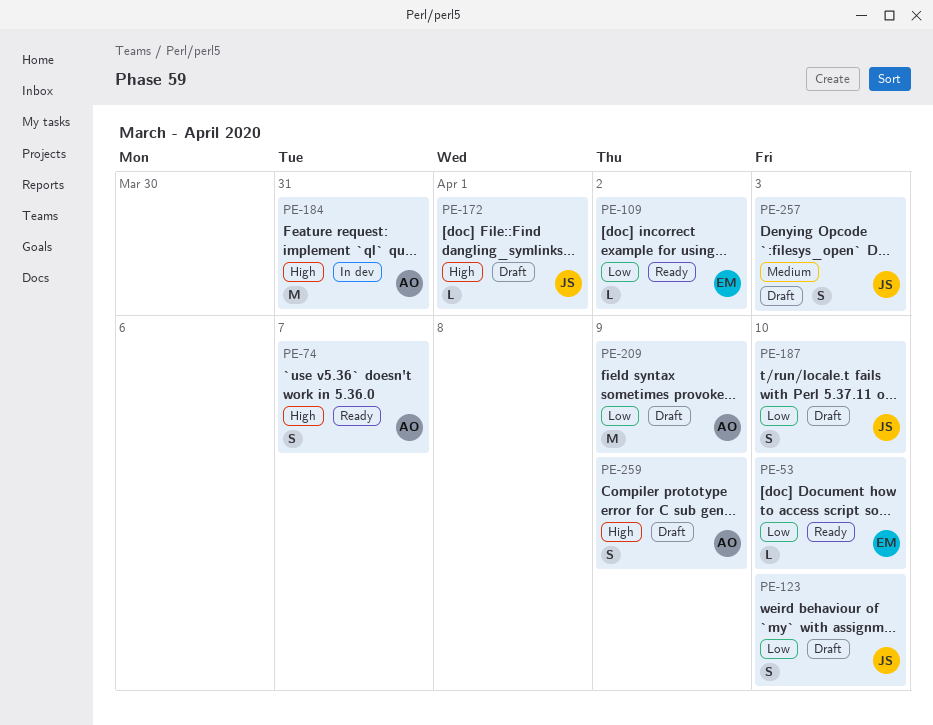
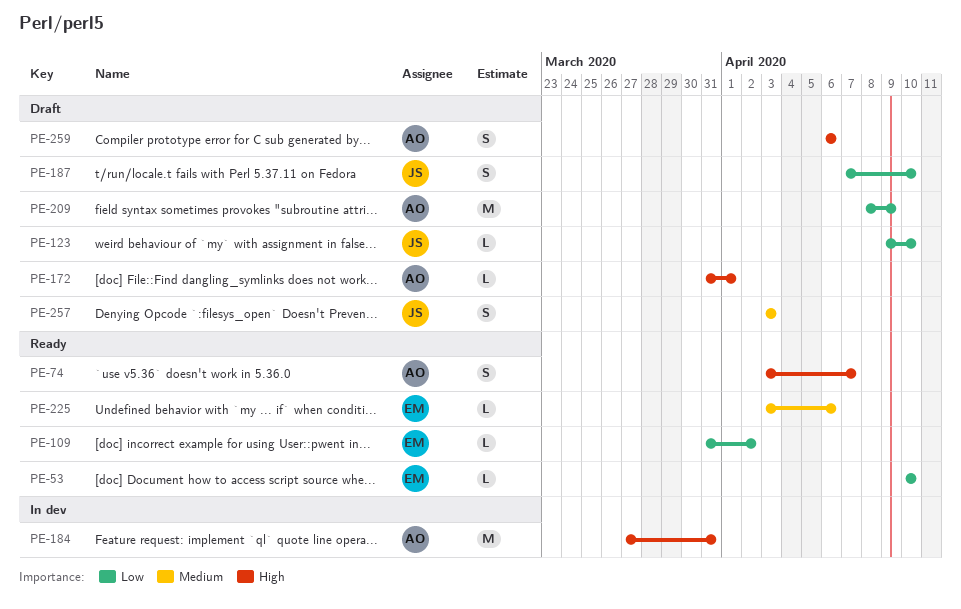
PE-123, estimate: S -> L
PE-172, owner: JS -> AO
PE-225: none -> present
PE-259, due: Apr 9 -> Apr 6

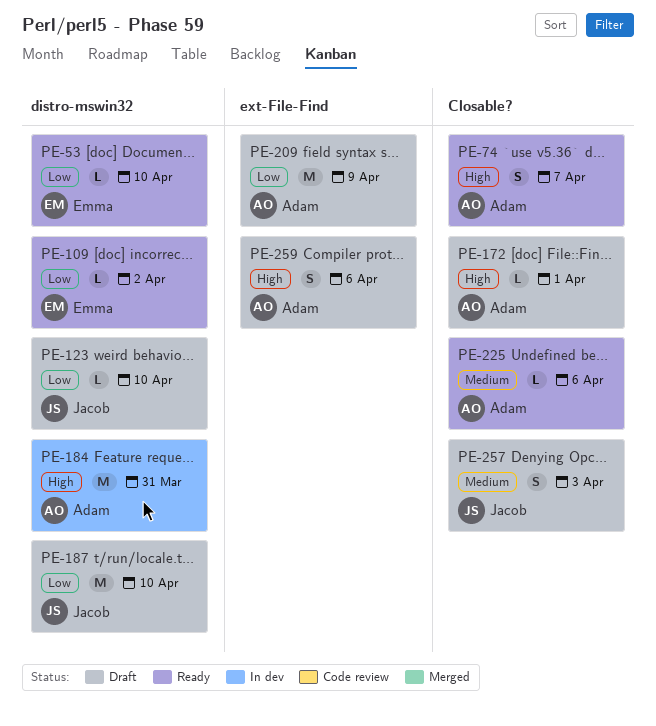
PE-187, estimate: S -> M
PE-225, owner: Emma -> Adam

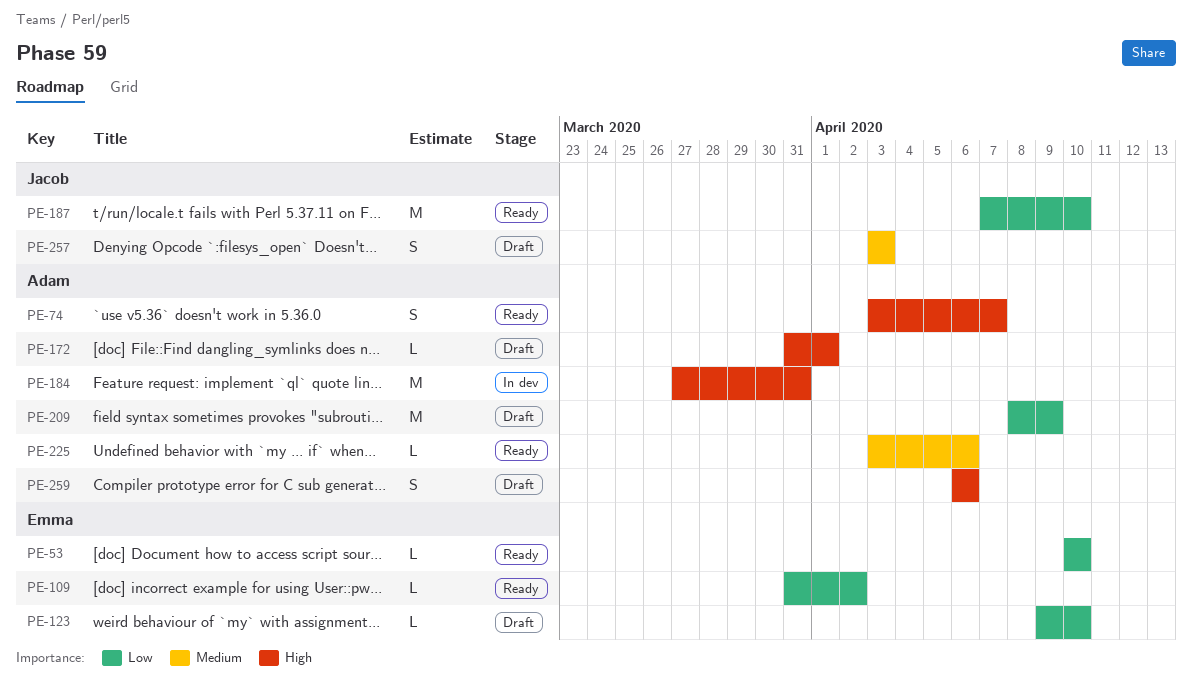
PE-123, owner: Jacob -> Emma
PE-187, status: Draft -> Ready

